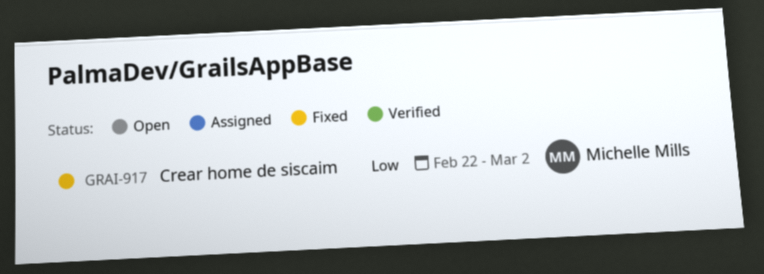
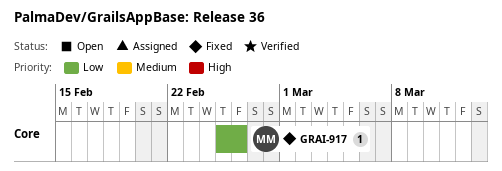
GRAI-917, start: Feb 22 -> Feb 25
GRAI-917, due: Mar 2 -> Feb 26

